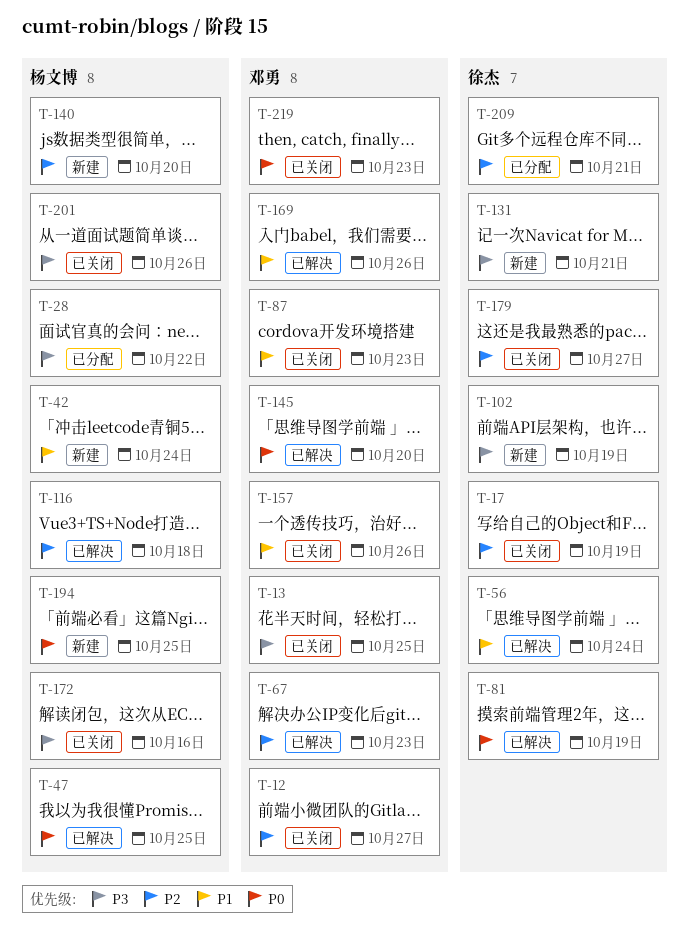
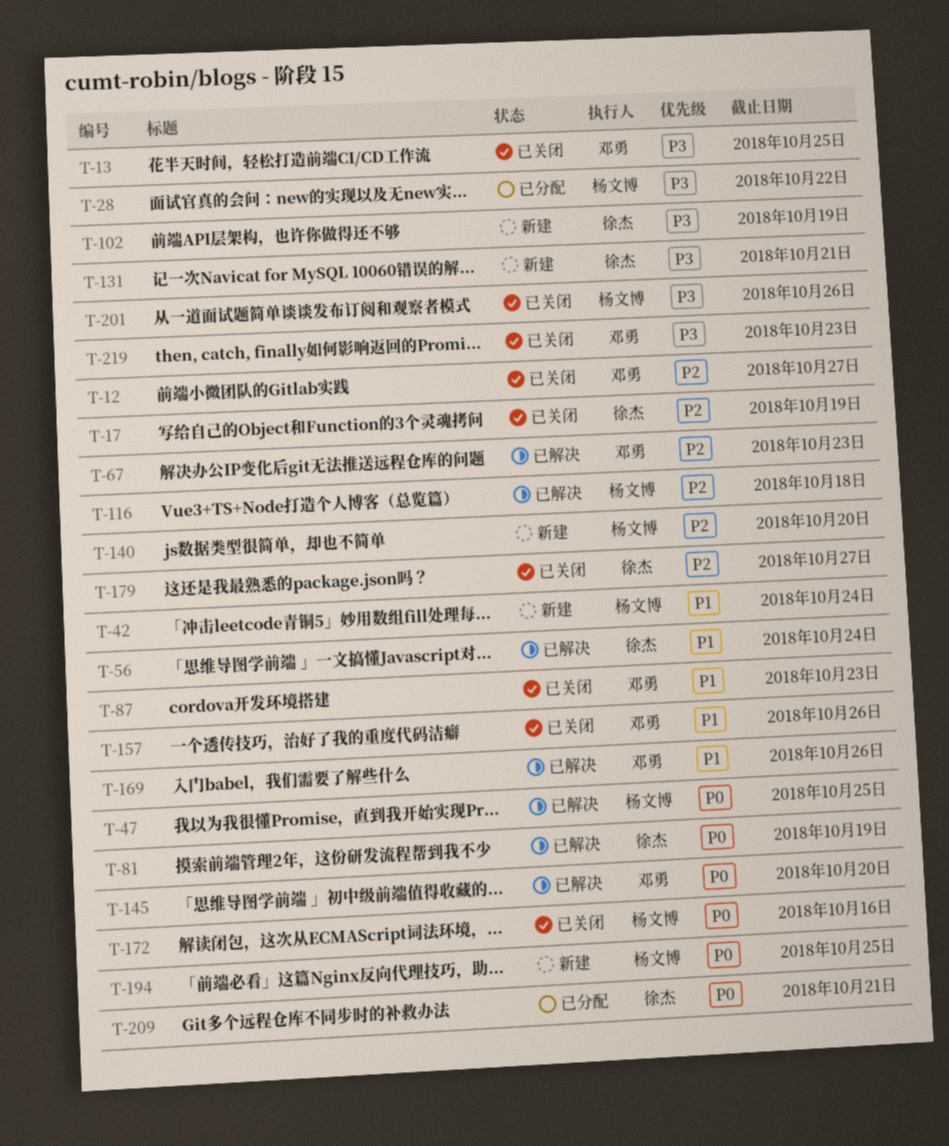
T-172, priority: P3 -> P0
T-209, priority: P2 -> P0
T-219, priority: P0 -> P3

